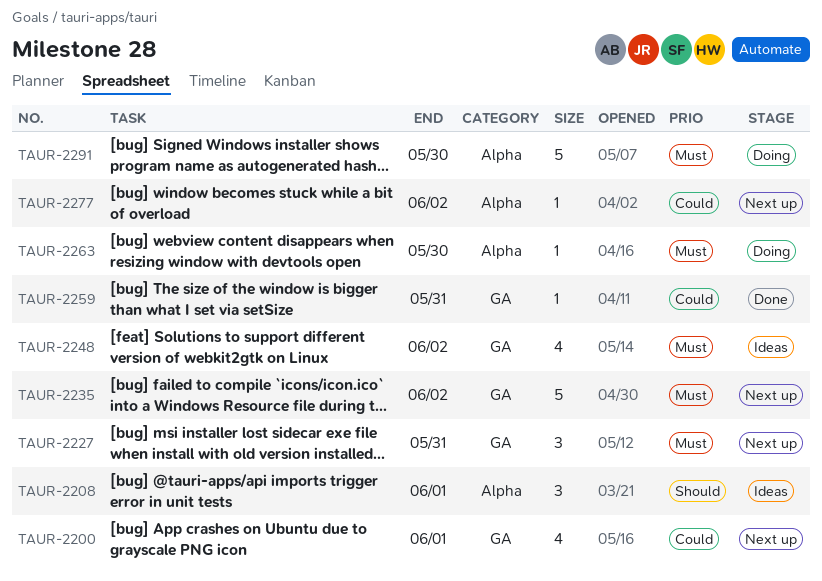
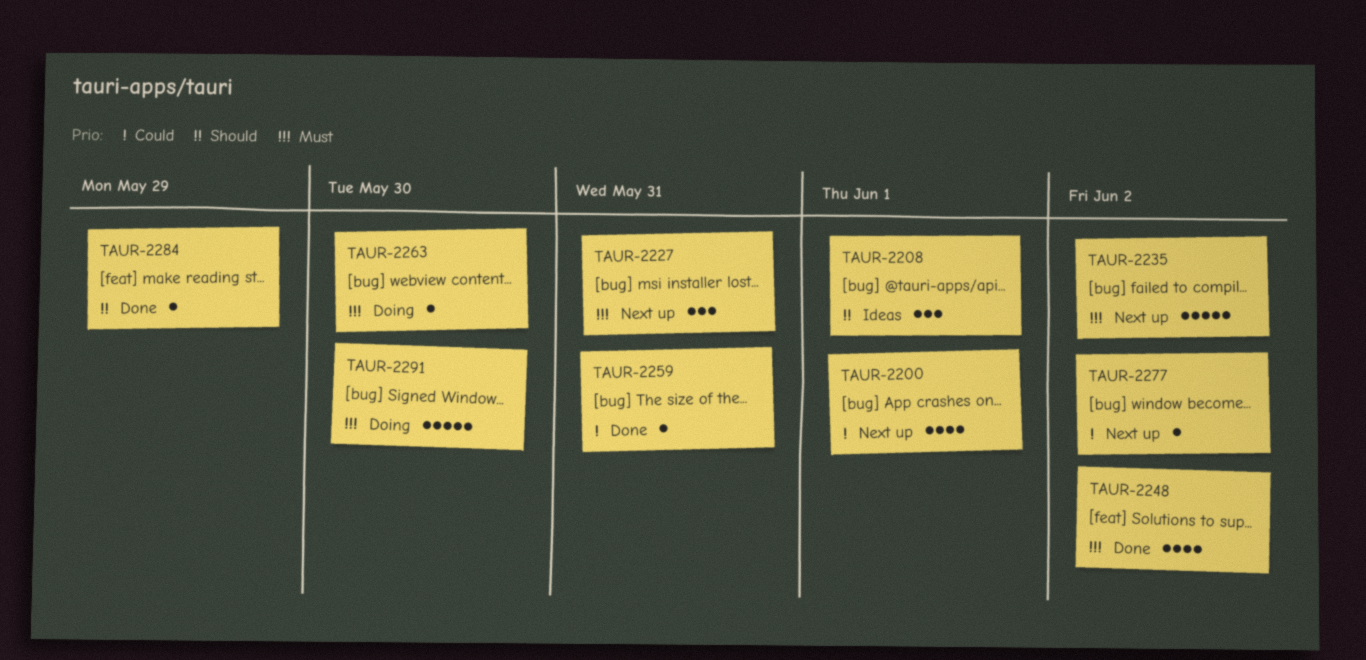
TAUR-2248, status: Ideas -> Done
TAUR-2284: none -> present

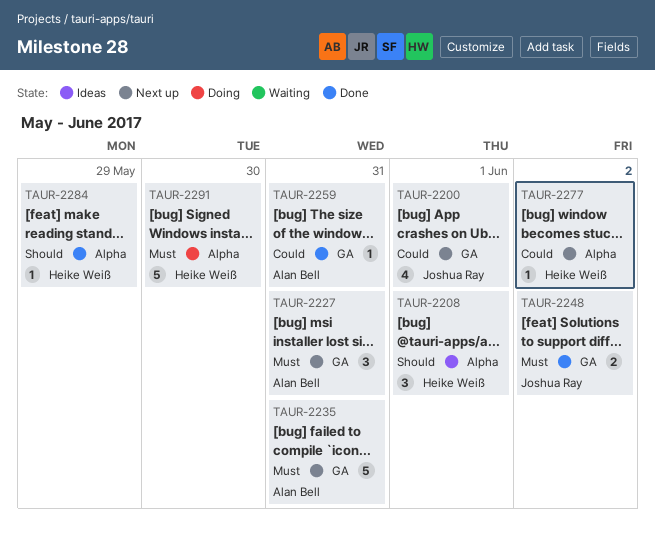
TAUR-2235, due: Jun 2 -> May 31
TAUR-2248, estimate: 4 -> 2
TAUR-2263: present -> none

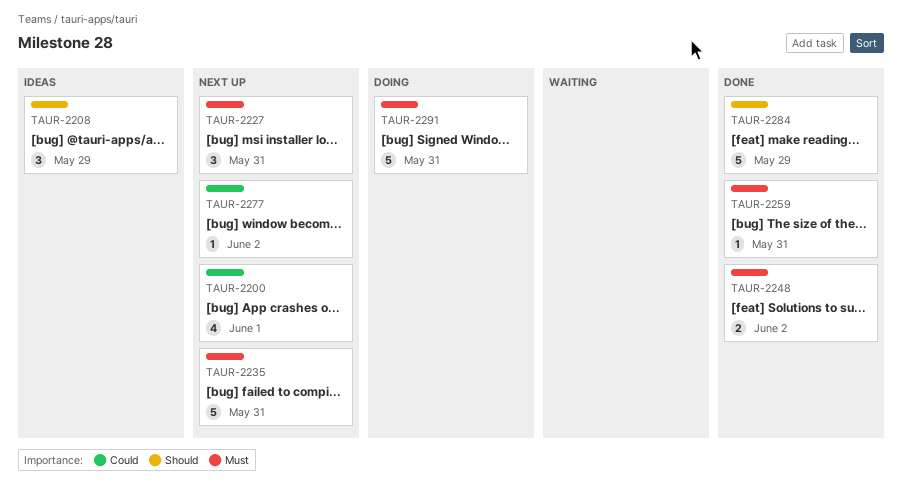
TAUR-2208, due: Jun 1 -> May 29
TAUR-2259, priority: Could -> Must
TAUR-2284, estimate: 1 -> 5
TAUR-2291, due: May 30 -> May 31

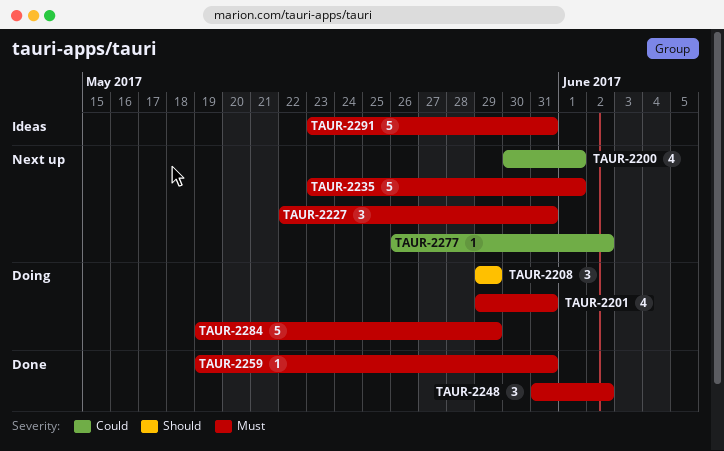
TAUR-2201: none -> present
TAUR-2208, status: Ideas -> Doing
TAUR-2235, due: May 31 -> Jun 1
TAUR-2248, estimate: 2 -> 3
TAUR-2284, status: Done -> Doing
TAUR-2284, priority: Should -> Must
TAUR-2291, status: Doing -> Ideas

